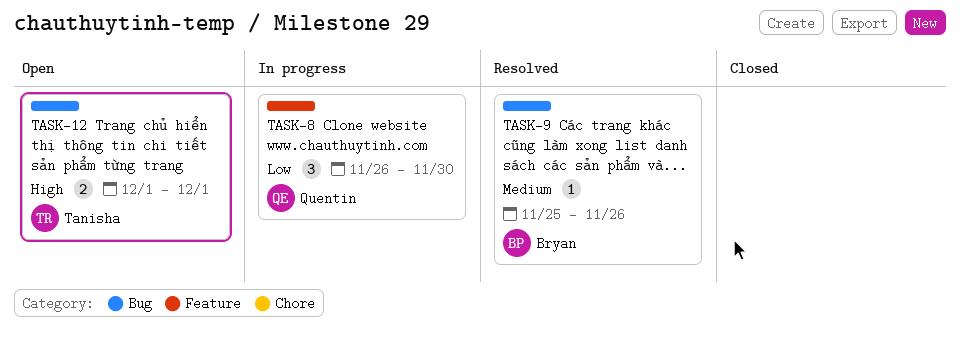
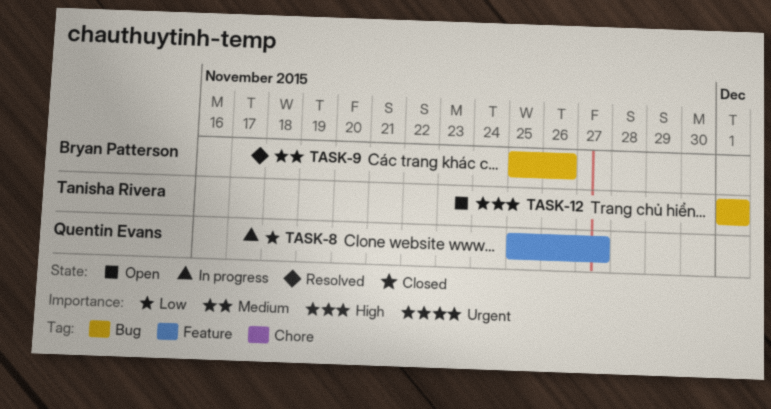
TASK-8, start: Nov 26 -> Nov 25
TASK-8, due: Nov 30 -> Nov 27

